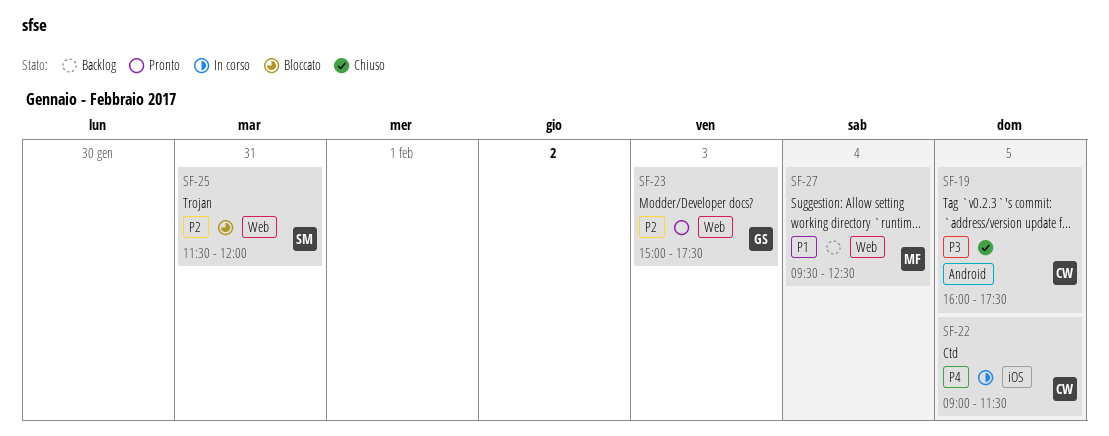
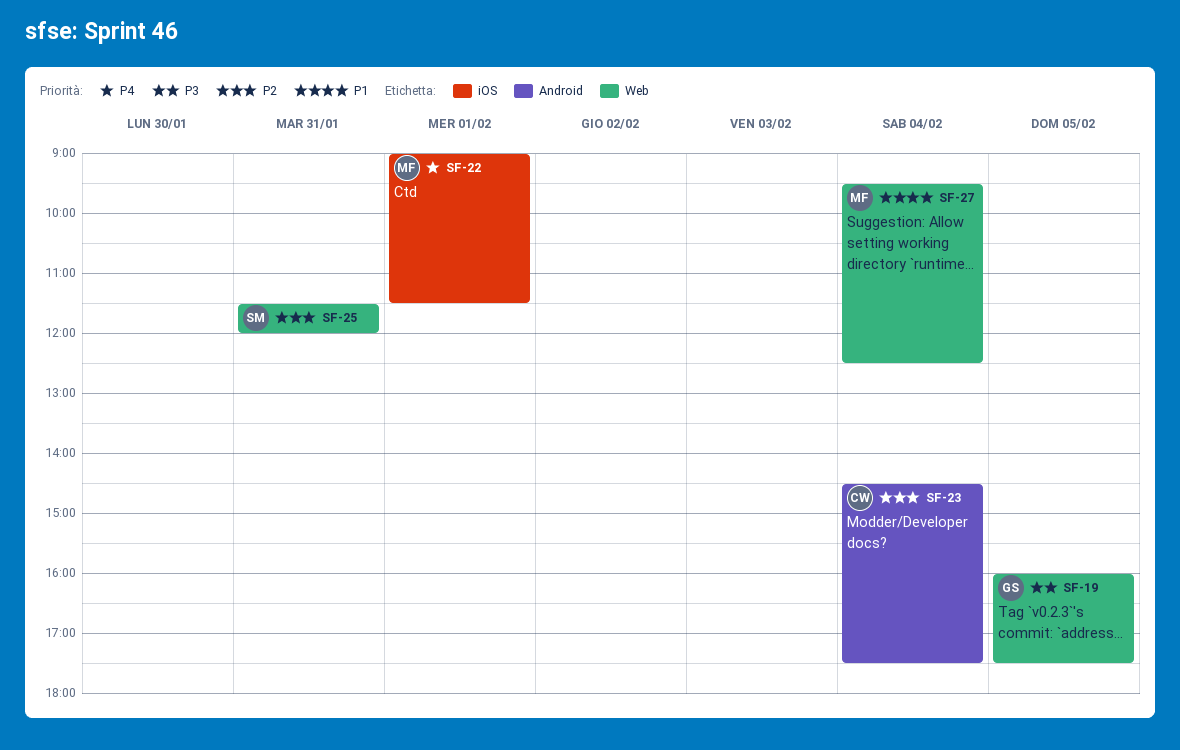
SF-19, owner: CW -> GS
SF-19, label: Android -> Web
SF-22, owner: CW -> MF
SF-22, day: Feb 5 -> Feb 1
SF-23, owner: GS -> CW
SF-23, label: Web -> Android
SF-23, day: Feb 3 -> Feb 4
SF-23, begins: 15:00 -> 14:30

